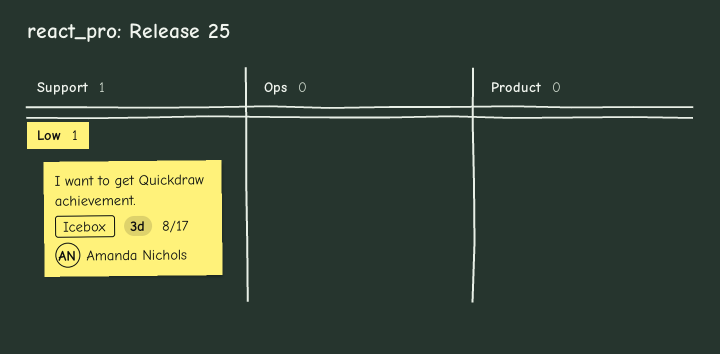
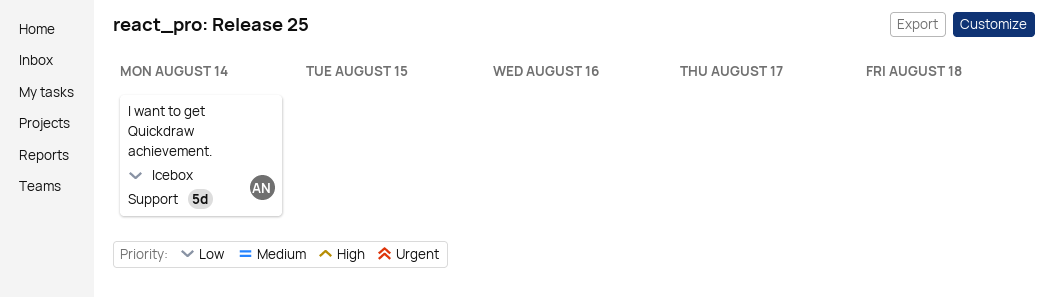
I want to get Quickdraw achievement., estimate: 3d -> 5d
I want to get Quickdraw achievement., due: Aug 17 -> Aug 14

